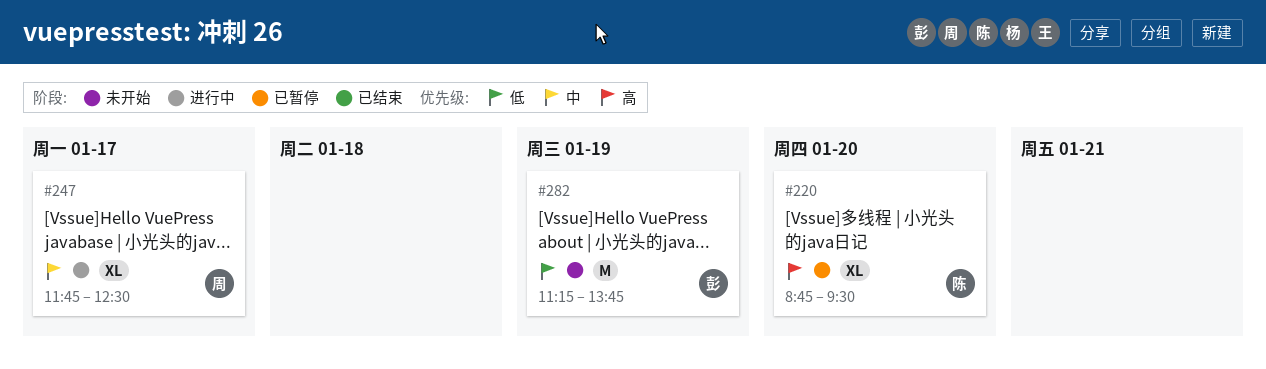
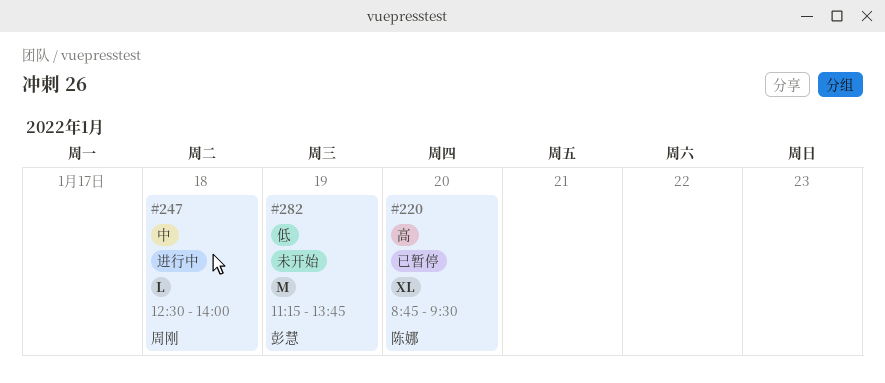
#247, estimate: XL -> L
#247, day: Jan 17 -> Jan 18
#247, begins: 11:45 -> 12:30
#247, ends: 12:30 -> 14:00

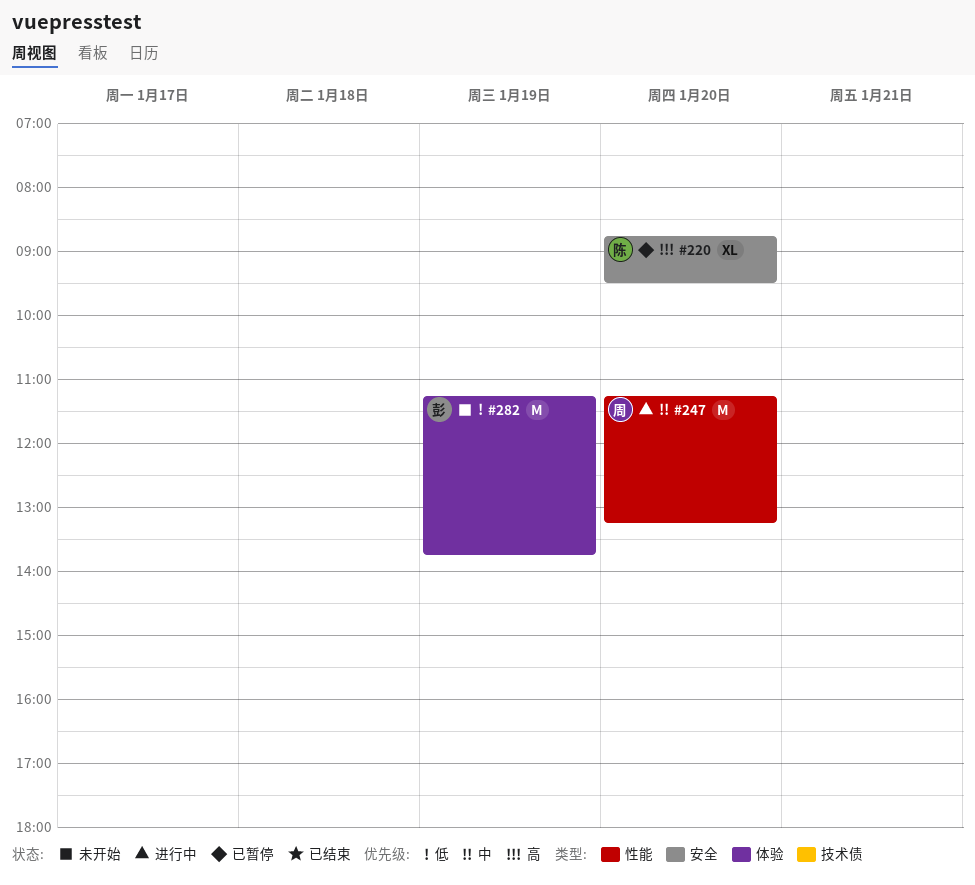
#247, estimate: L -> M
#247, day: Jan 18 -> Jan 20
#247, begins: 12:30 -> 11:15
#247, ends: 14:00 -> 13:15

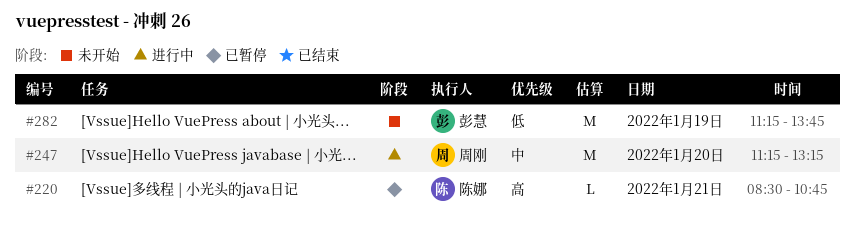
#220, estimate: XL -> L
#220, day: Jan 20 -> Jan 21
#220, begins: 08:45 -> 08:30
#220, ends: 09:30 -> 10:45

